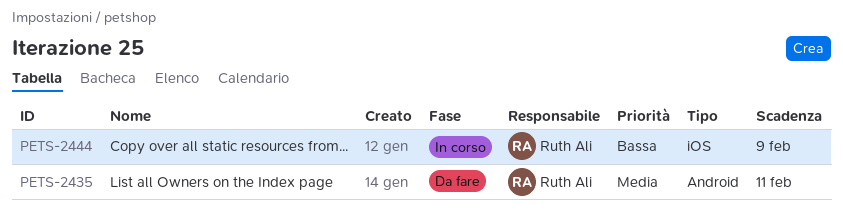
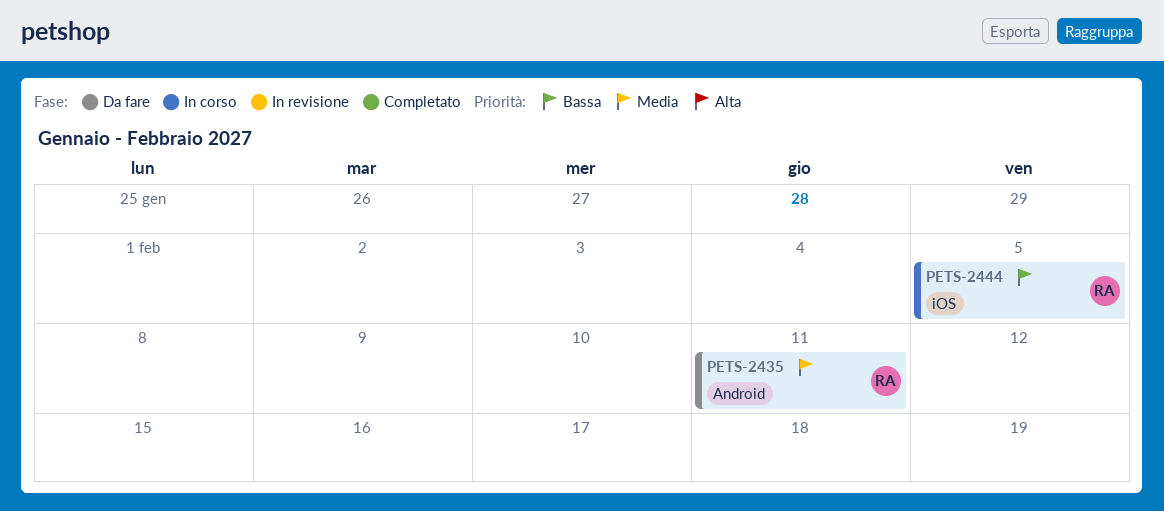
PETS-2444, due: Feb 9 -> Feb 5

